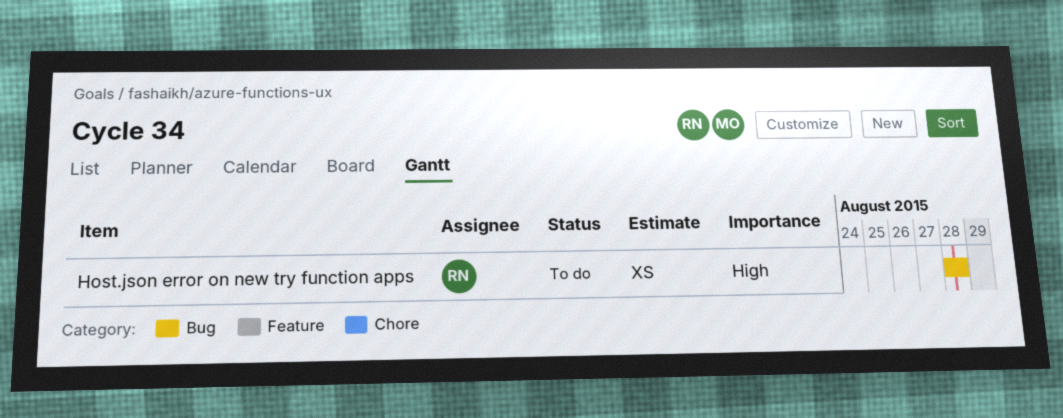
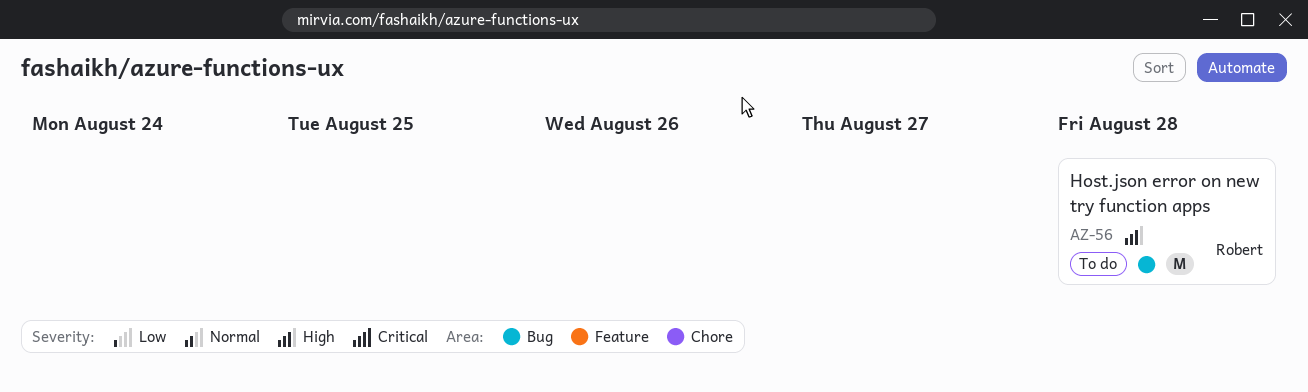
Host.json error on new try function apps, estimate: XS -> M

